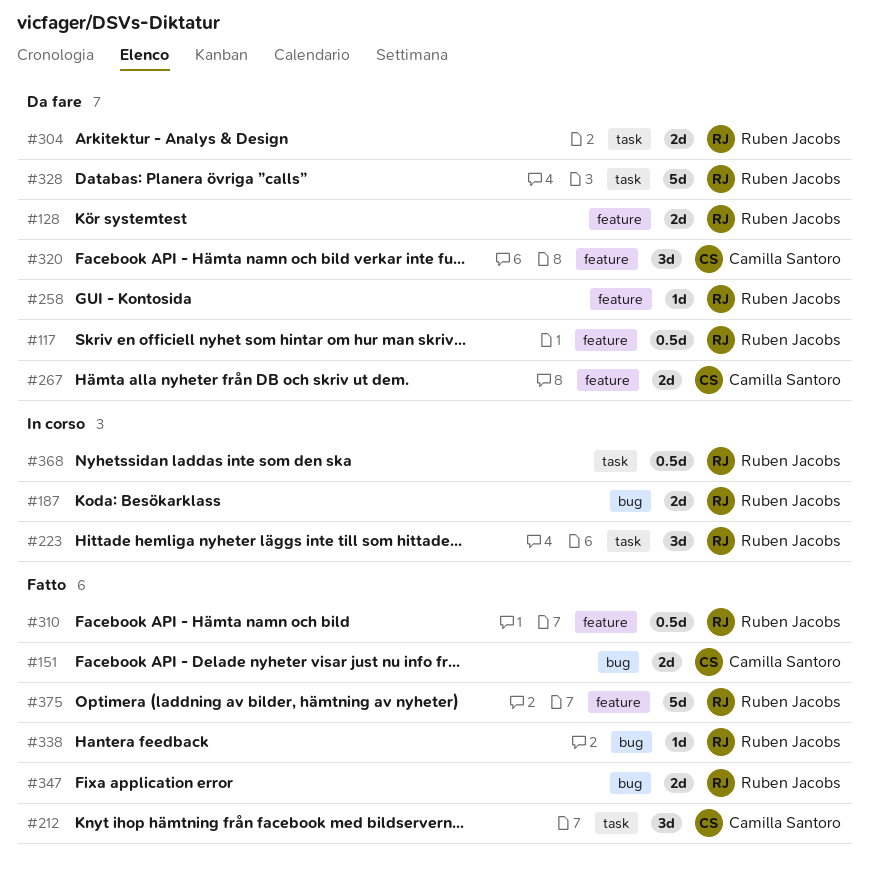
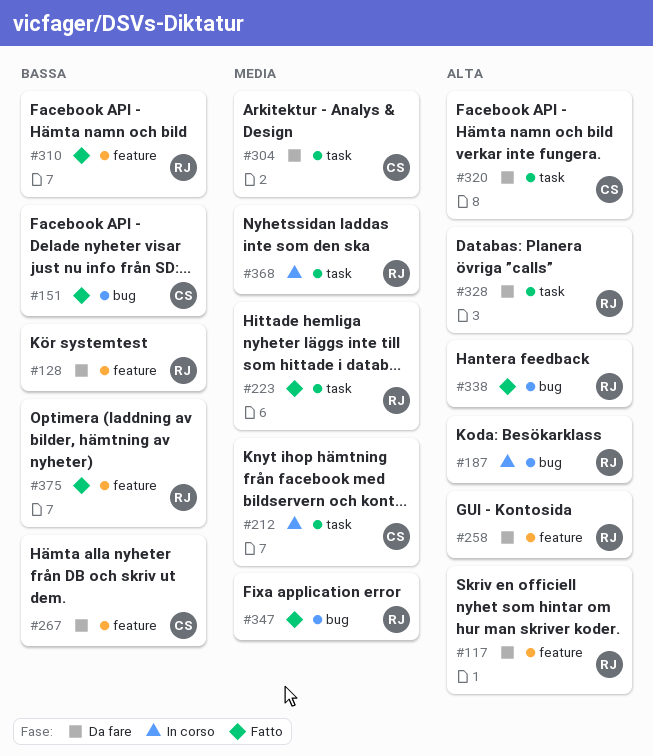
#212, status: Fatto -> In corso
#223, status: In corso -> Fatto
#304, owner: Ruben Jacobs -> Camilla Santoro
#320, label: feature -> task

